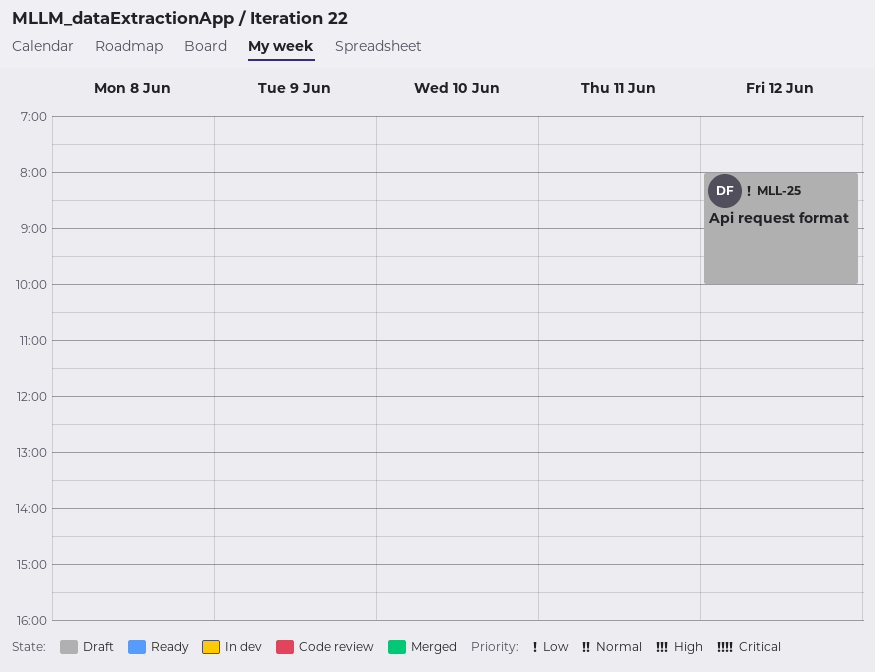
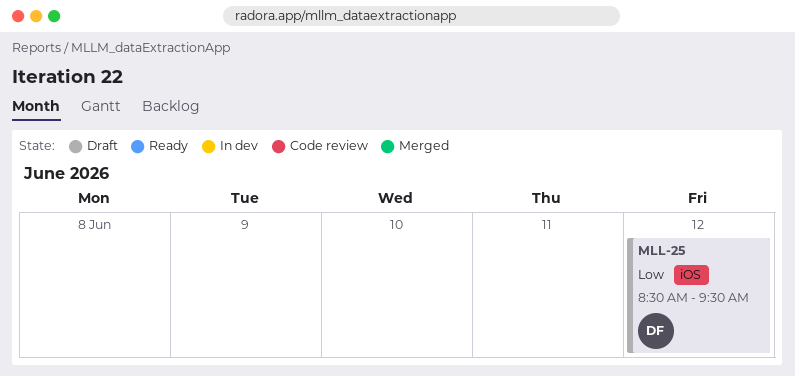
MLL-25, begins: 08:00 -> 08:30
MLL-25, ends: 10:00 -> 09:30

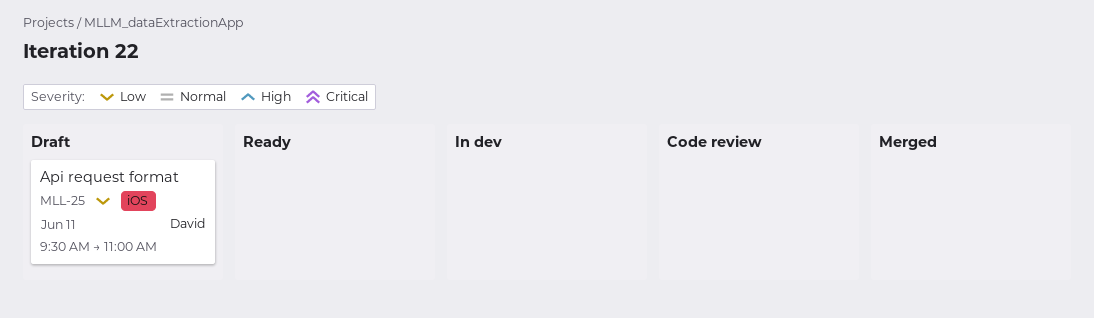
MLL-25, day: Jun 12 -> Jun 11
MLL-25, begins: 08:30 -> 09:30
MLL-25, ends: 09:30 -> 11:00

